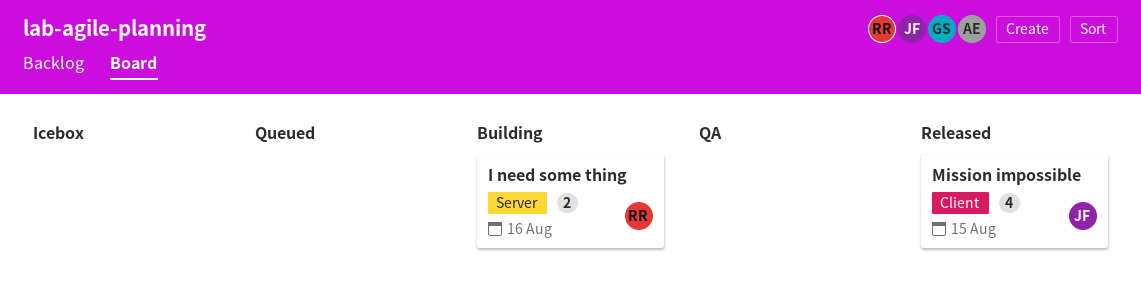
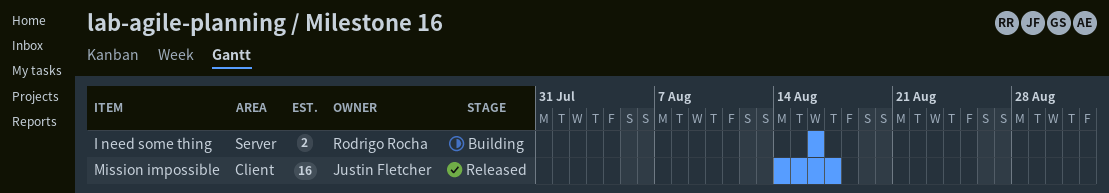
Mission impossible, estimate: 4 -> 16
Mission impossible, due: Aug 15 -> Aug 17

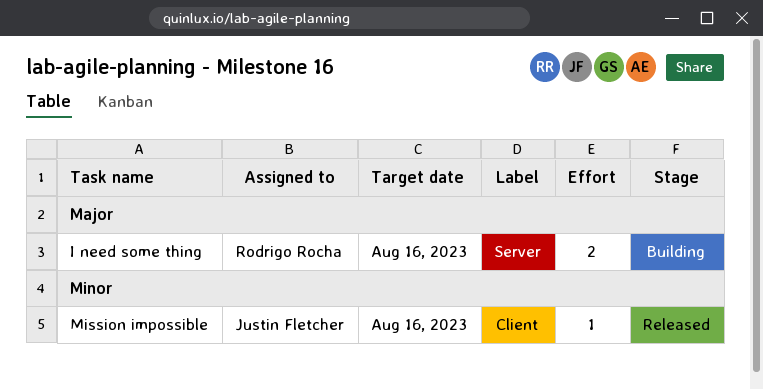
Mission impossible, estimate: 16 -> 1
Mission impossible, due: Aug 17 -> Aug 16

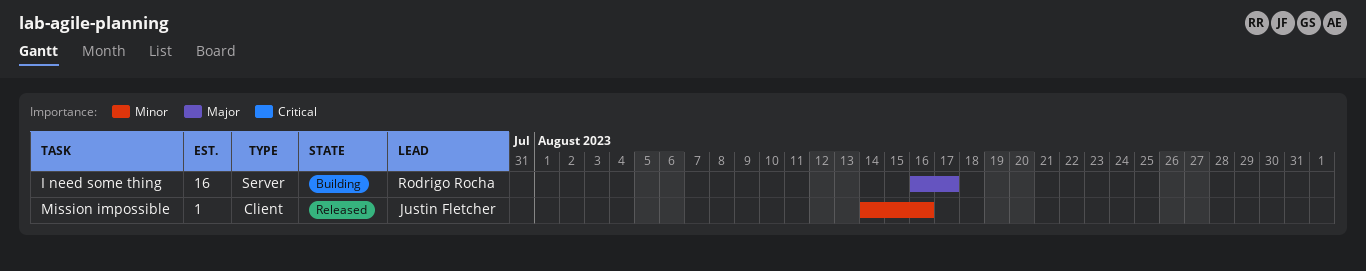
I need some thing, estimate: 2 -> 16
I need some thing, due: Aug 16 -> Aug 17

